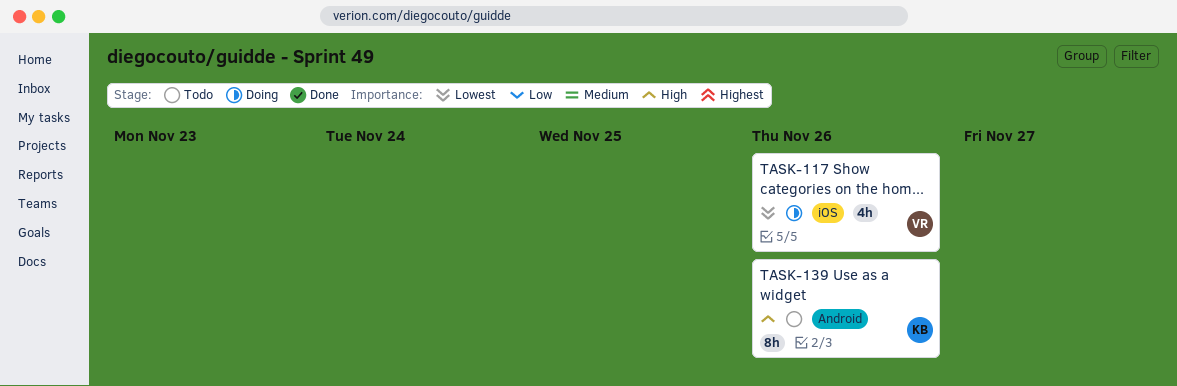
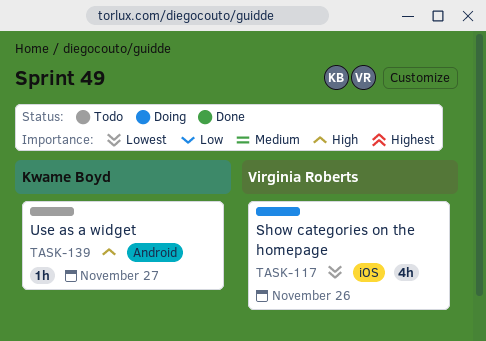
TASK-139, estimate: 8h -> 1h
TASK-139, due: Nov 26 -> Nov 27

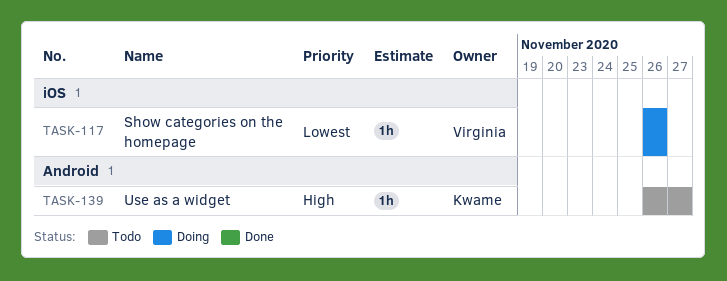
TASK-117, estimate: 4h -> 1h

